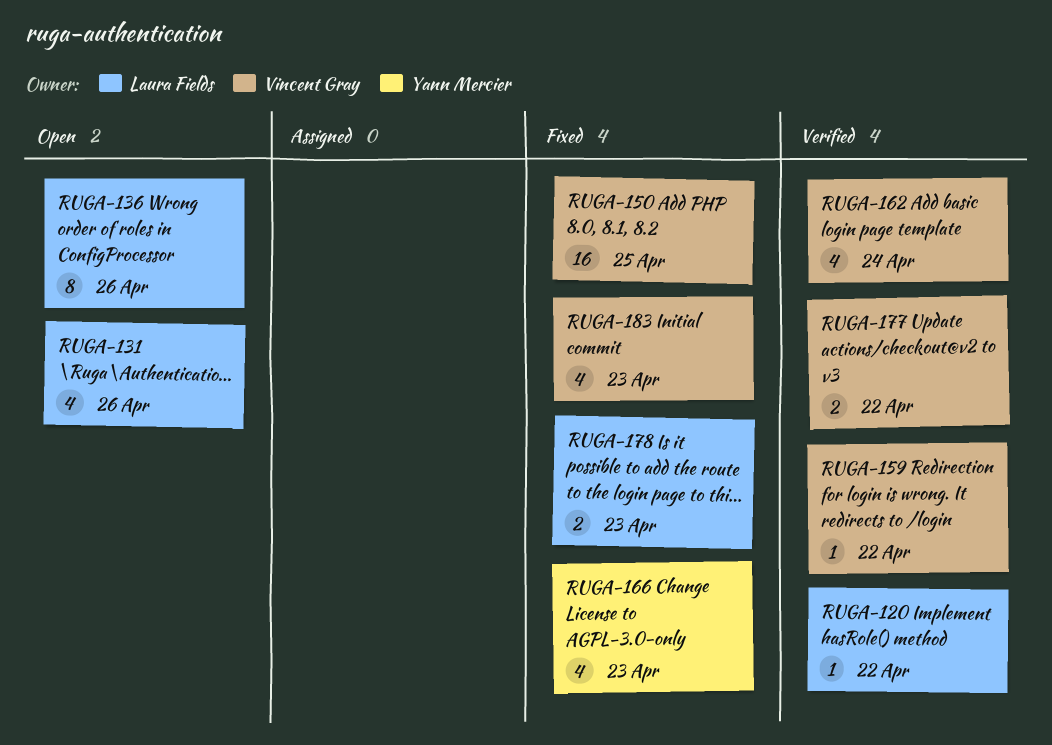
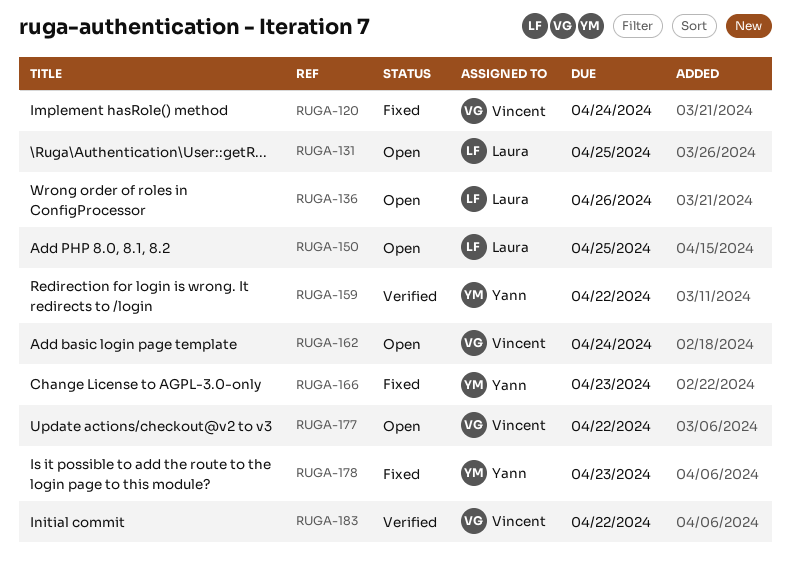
RUGA-120, status: Verified -> Fixed
RUGA-120, owner: Laura Fields -> Vincent Gray
RUGA-120, due: Apr 22 -> Apr 24
RUGA-131, due: Apr 26 -> Apr 25
RUGA-150, status: Fixed -> Open
RUGA-150, owner: Vincent Gray -> Laura Fields
RUGA-159, owner: Vincent Gray -> Yann Mercier
RUGA-162, status: Verified -> Open
RUGA-177, status: Verified -> Open
RUGA-178, owner: Laura Fields -> Yann Mercier
RUGA-183, status: Fixed -> Verified
RUGA-183, due: Apr 23 -> Apr 22

